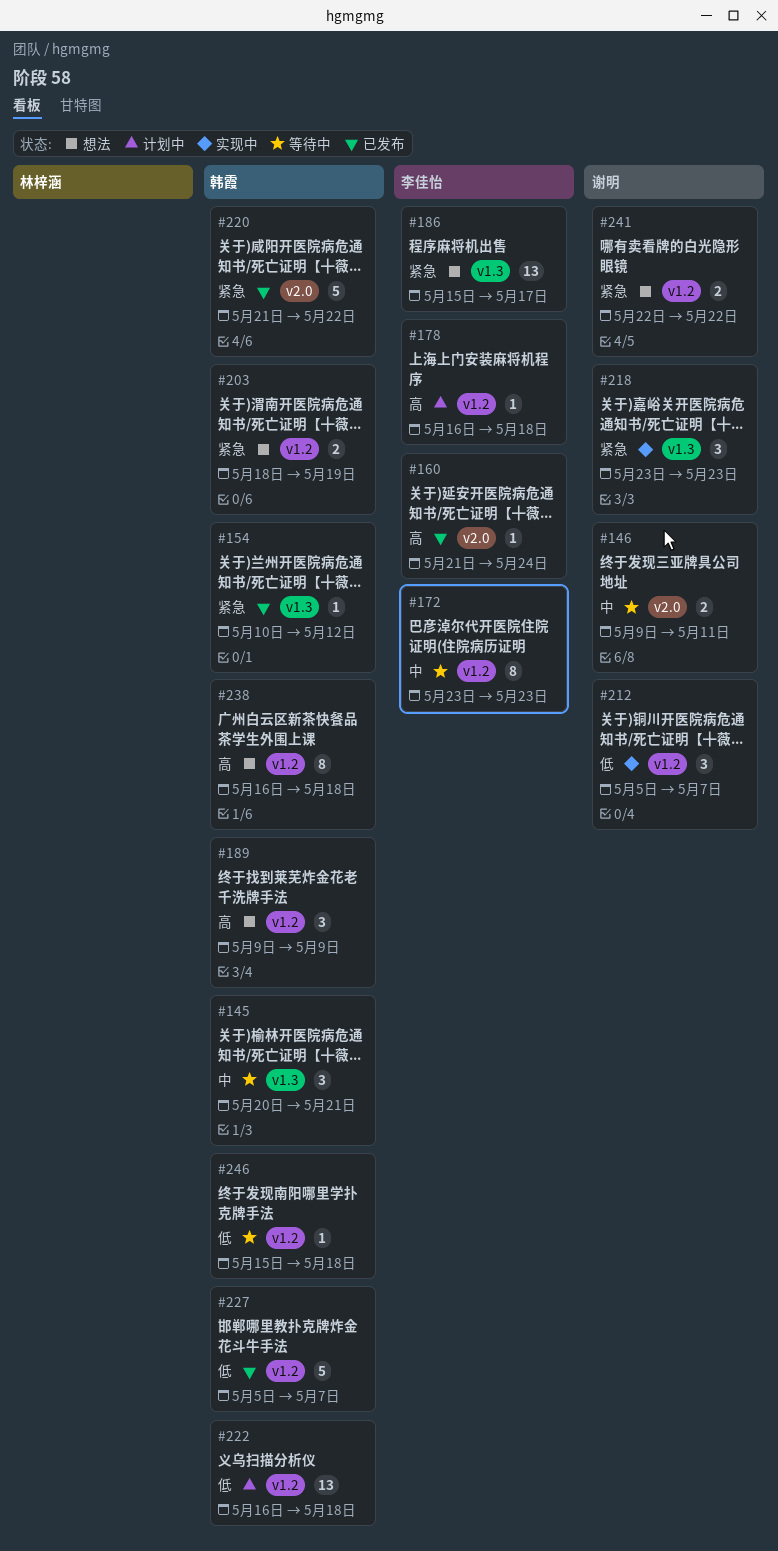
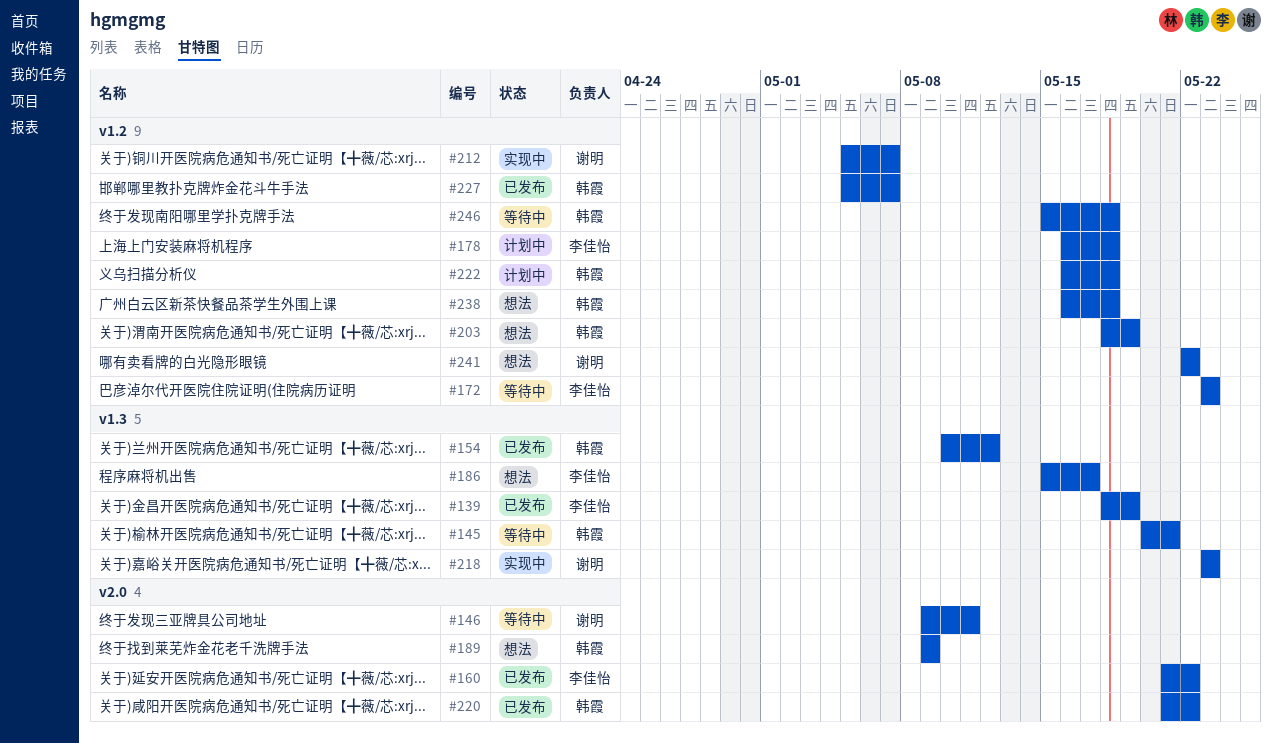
#139: none -> present
#160, due: May 24 -> May 22
#189, label: v1.2 -> v2.0

